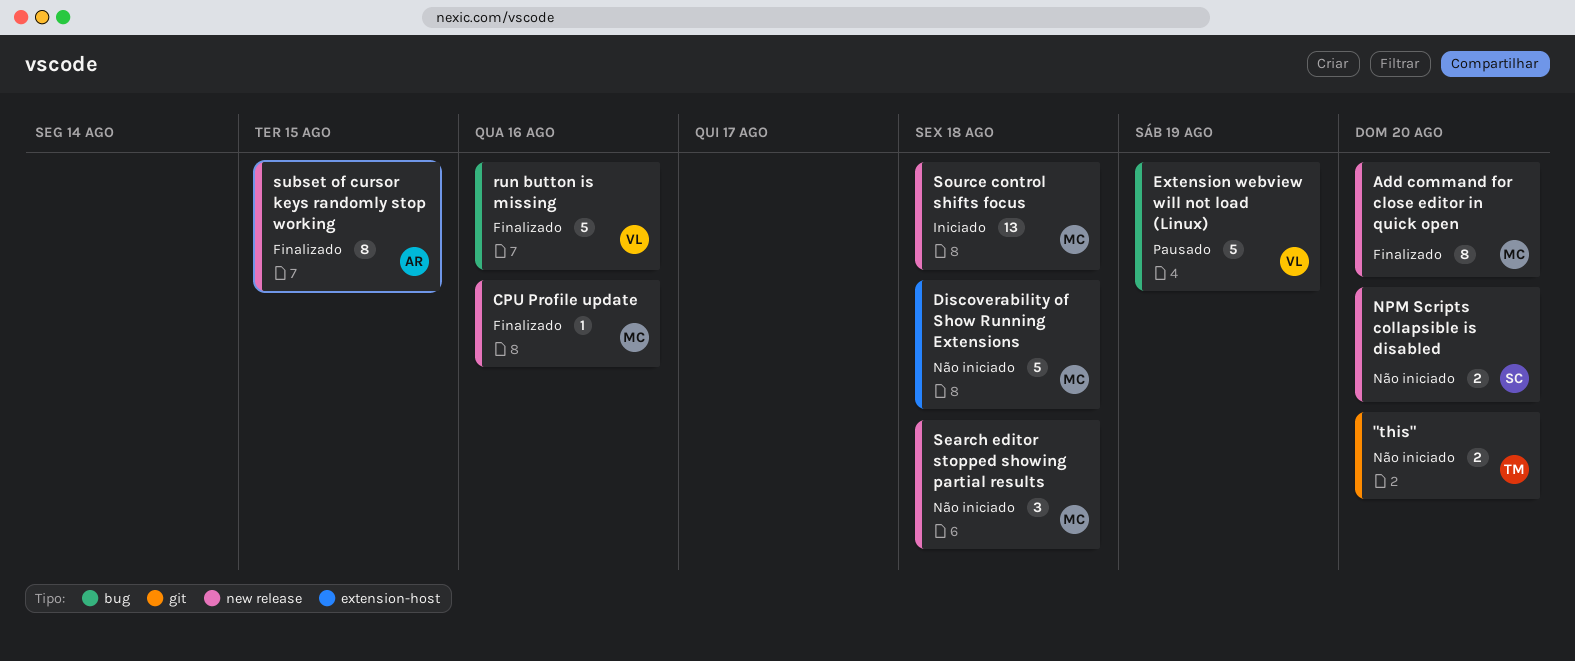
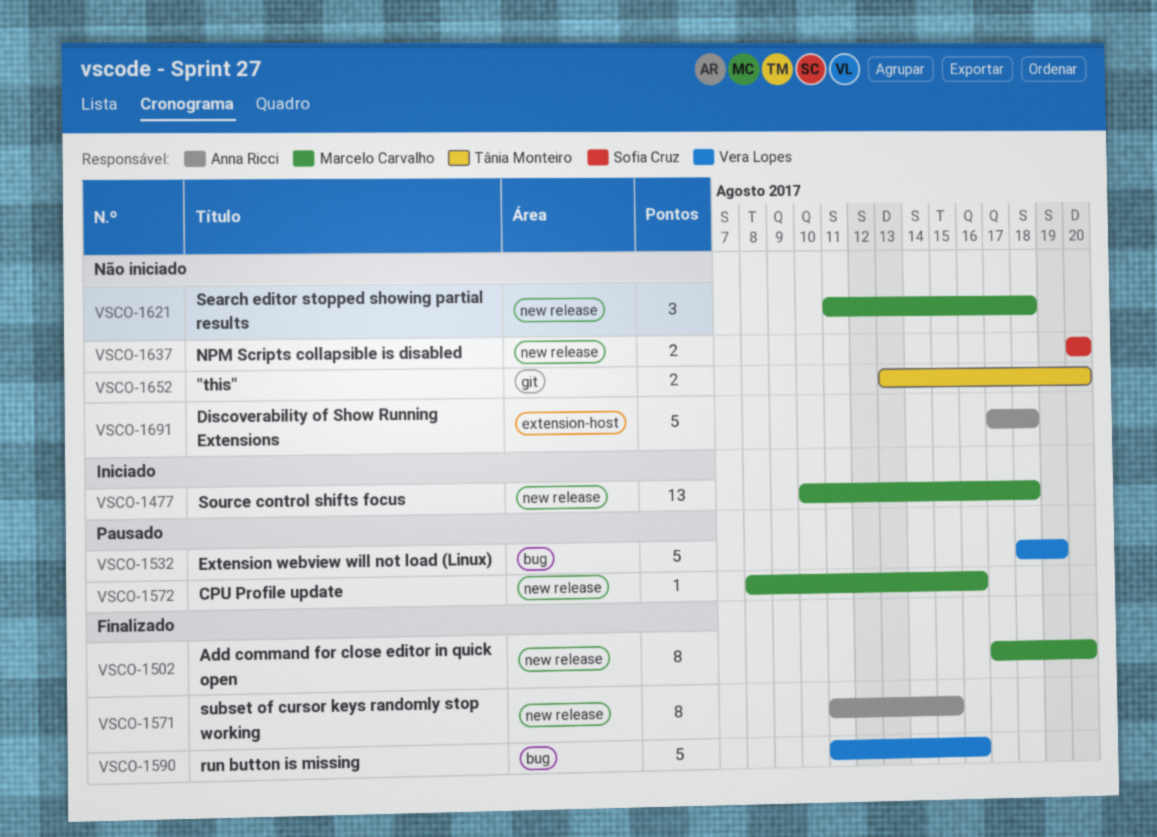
CPU Profile update, status: Finalizado -> Pausado
Discoverability of Show Running Extensions, owner: Marcelo Carvalho -> Anna Ricci

